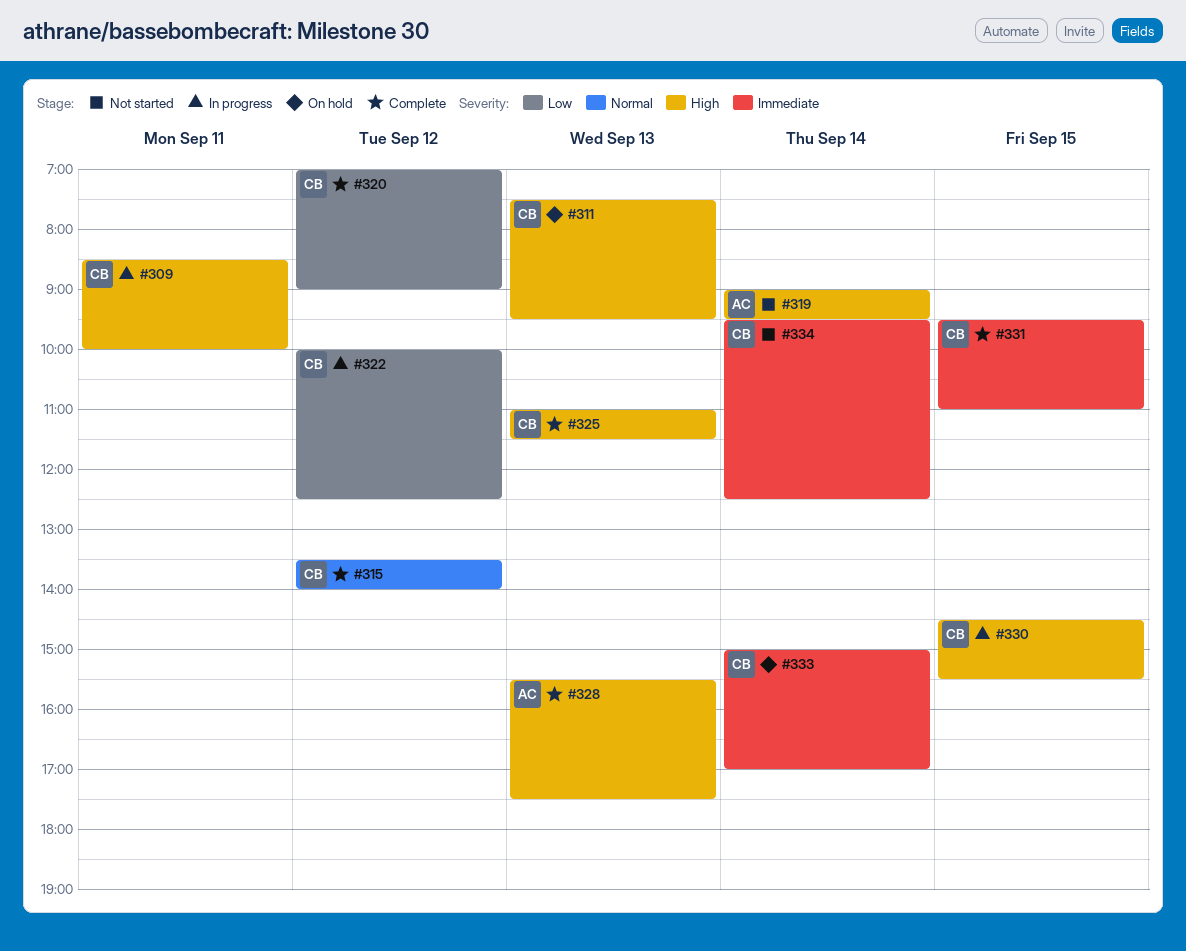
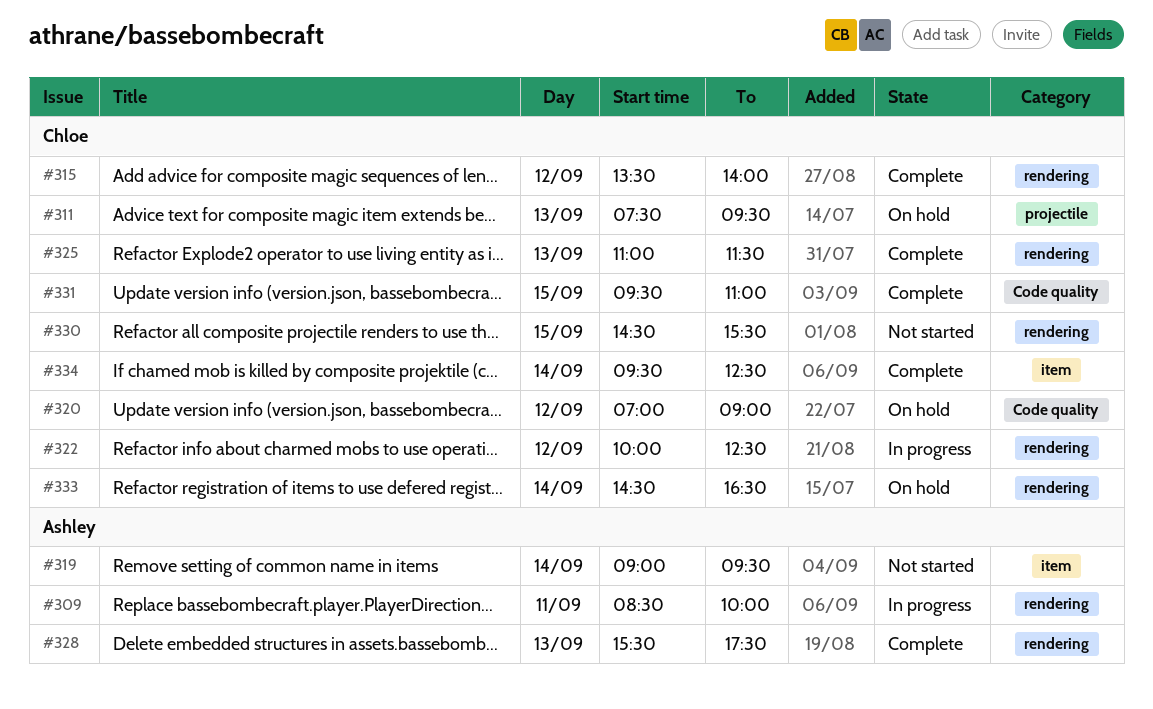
#309, owner: Chloe -> Ashley
#320, status: Complete -> On hold
#330, status: In progress -> Not started
#333, begins: 15:00 -> 14:30
#333, ends: 17:00 -> 16:30
#334, status: Not started -> Complete

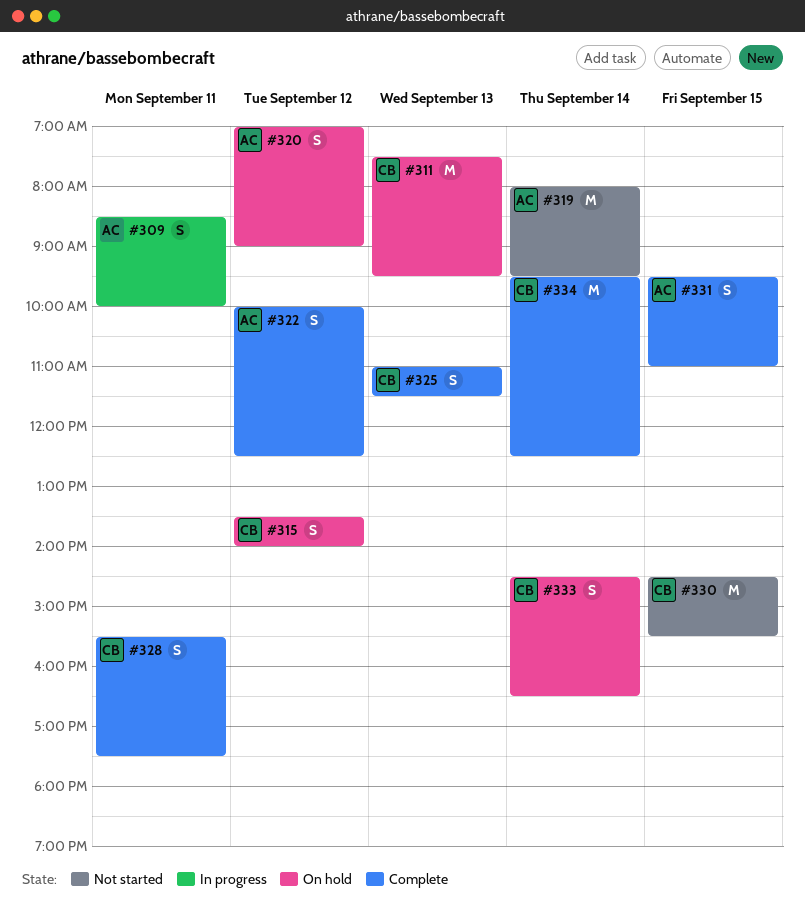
#315, status: Complete -> On hold
#319, begins: 09:00 -> 08:00
#320, owner: Chloe -> Ashley
#322, status: In progress -> Complete
#322, owner: Chloe -> Ashley
#328, owner: Ashley -> Chloe
#328, day: Sep 13 -> Sep 11
#331, owner: Chloe -> Ashley

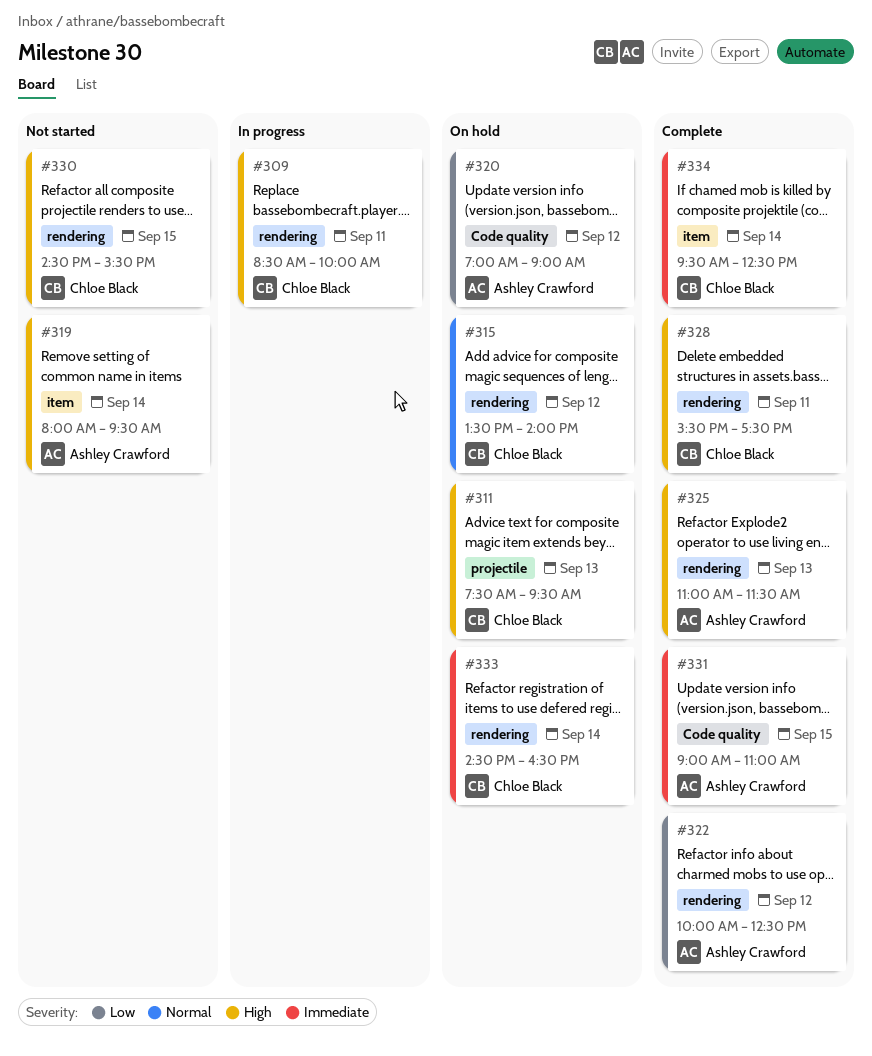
#309, owner: Ashley Crawford -> Chloe Black
#325, owner: Chloe Black -> Ashley Crawford
#331, begins: 09:30 -> 09:00

